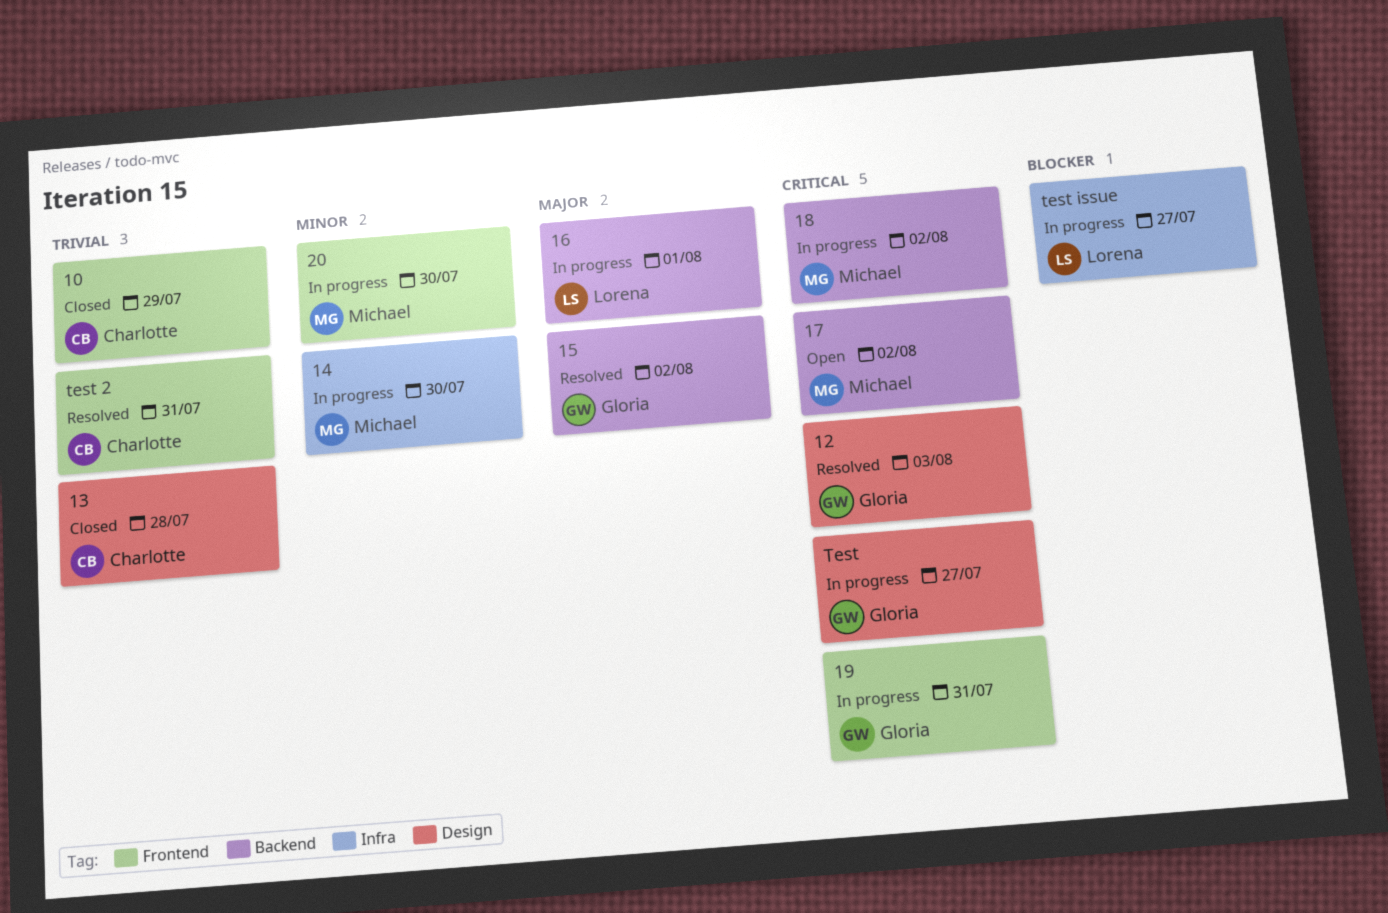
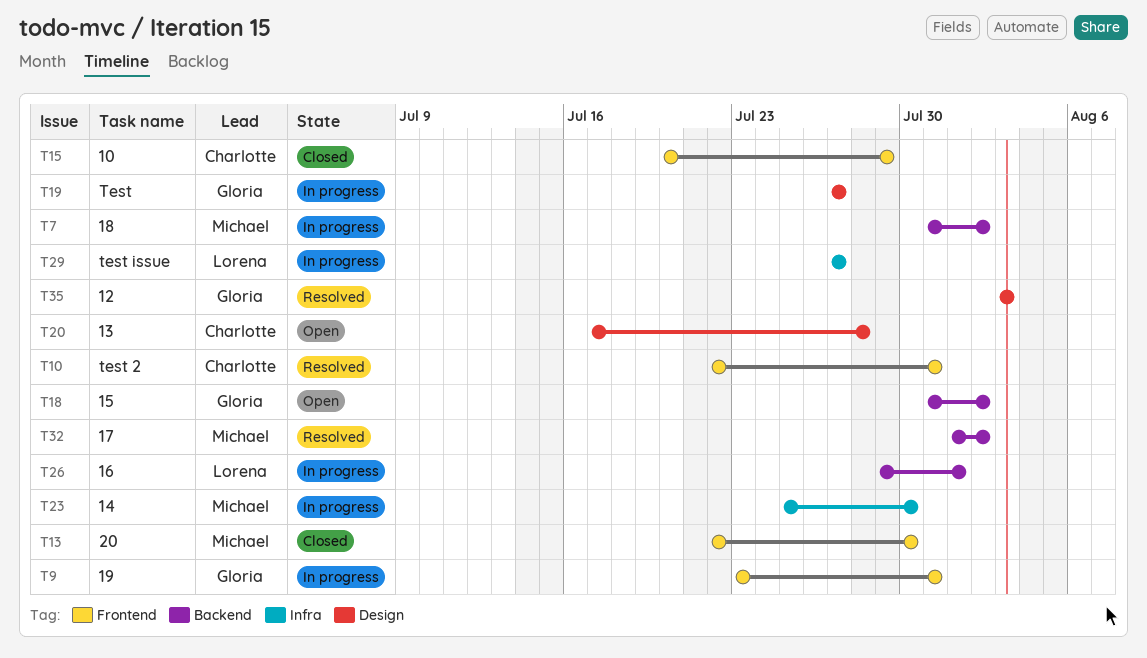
13, status: Closed -> Open
15, status: Resolved -> Open
17, status: Open -> Resolved
20, status: In progress -> Closed

